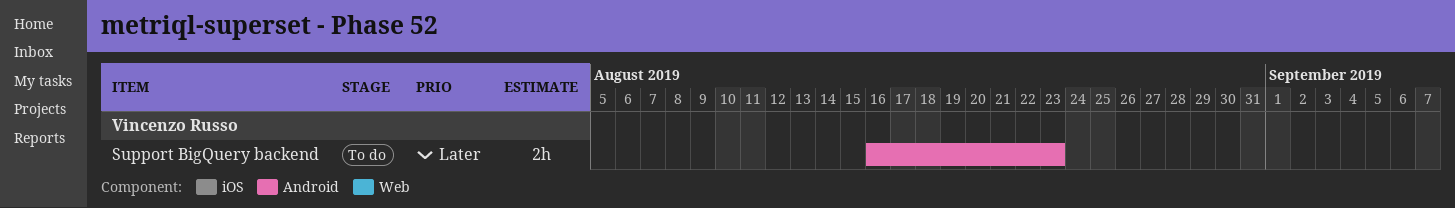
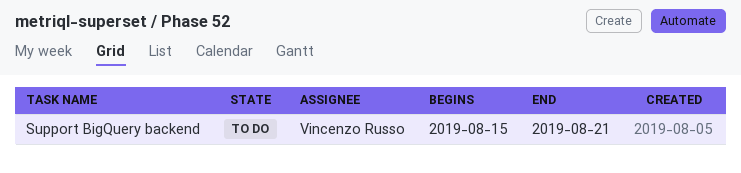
Support BigQuery backend, start: Aug 16 -> Aug 15
Support BigQuery backend, due: Aug 23 -> Aug 21

